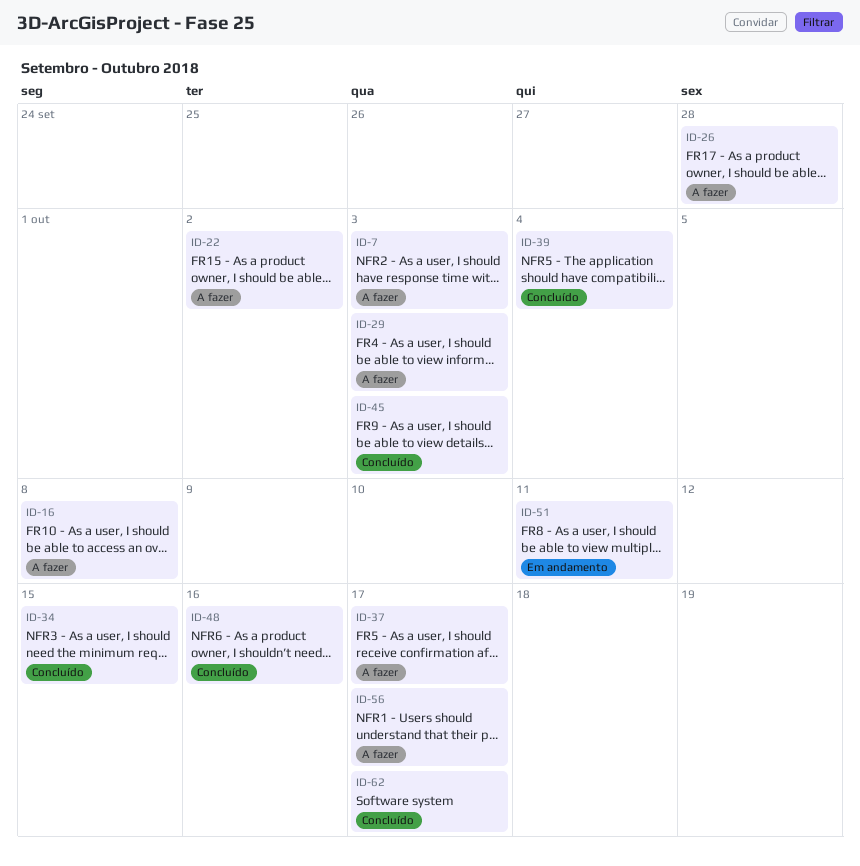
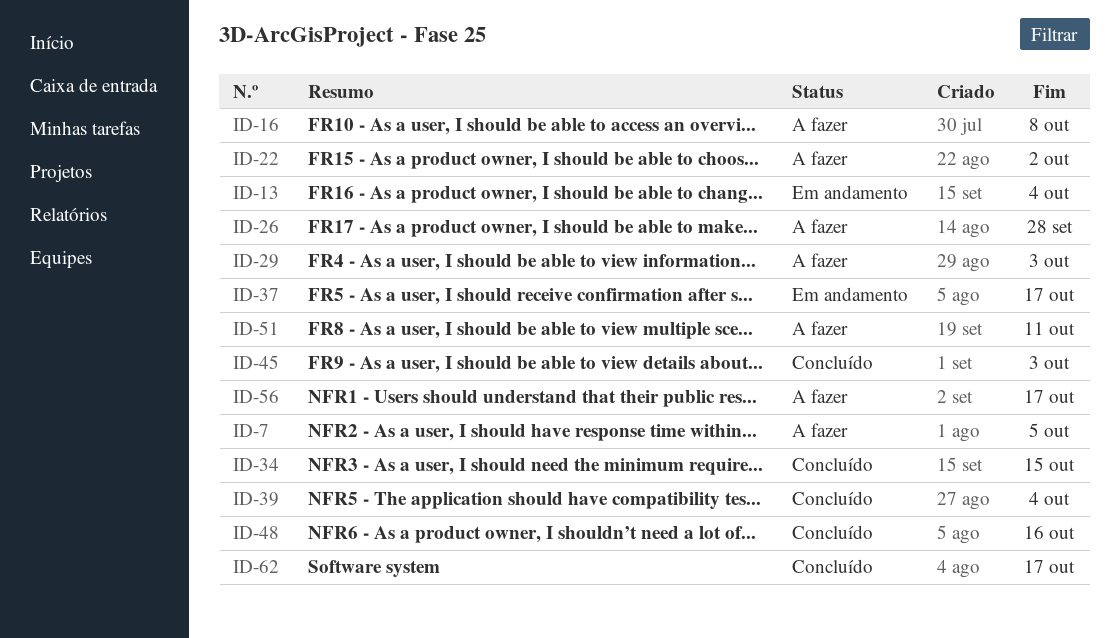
ID-7, due: Oct 3 -> Oct 5
ID-13: none -> present
ID-37, status: A fazer -> Em andamento
ID-51, status: Em andamento -> A fazer

